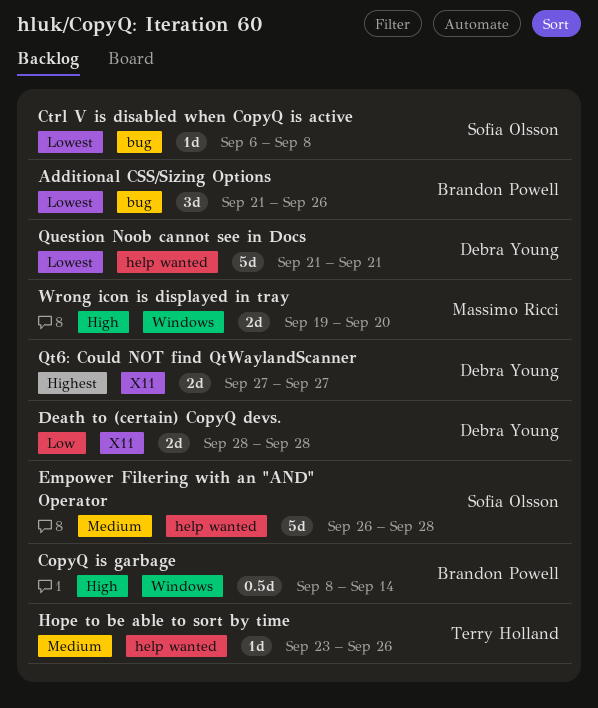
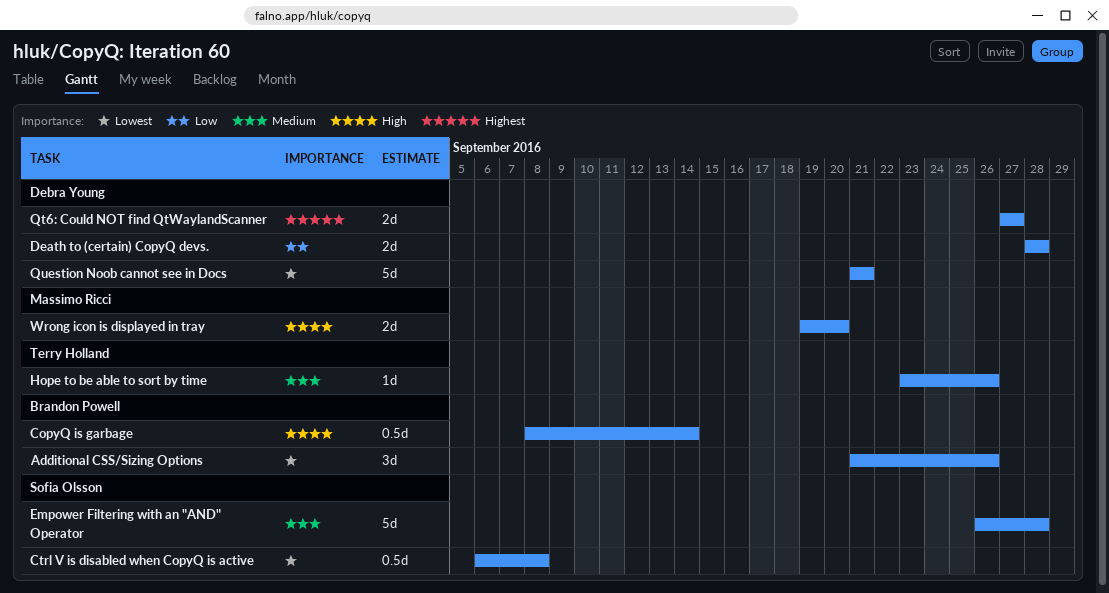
Ctrl V is disabled when CopyQ is active, estimate: 1d -> 0.5d

